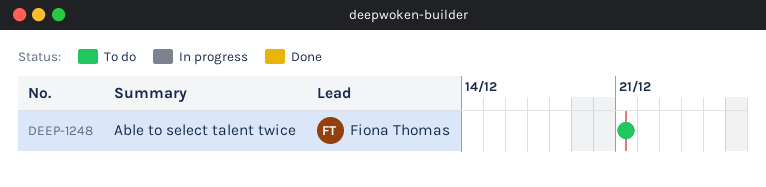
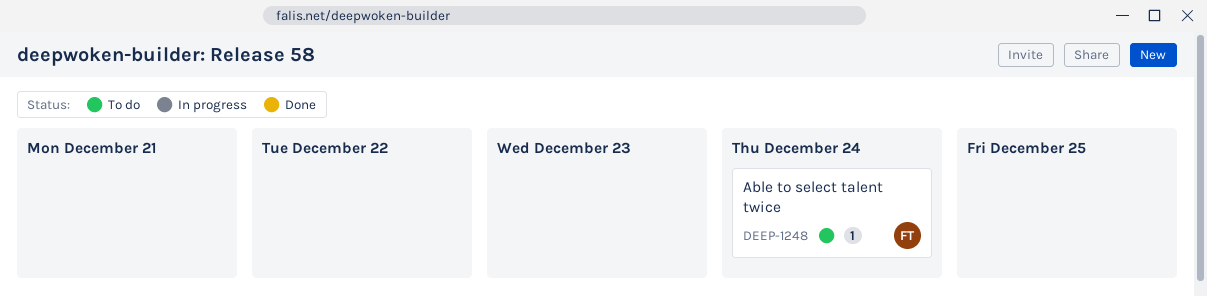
DEEP-1248, due: Dec 21 -> Dec 24

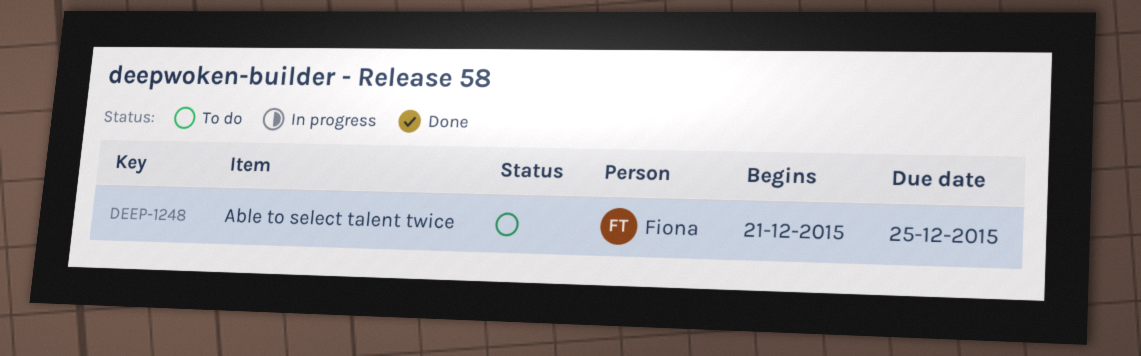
DEEP-1248, due: Dec 24 -> Dec 25

